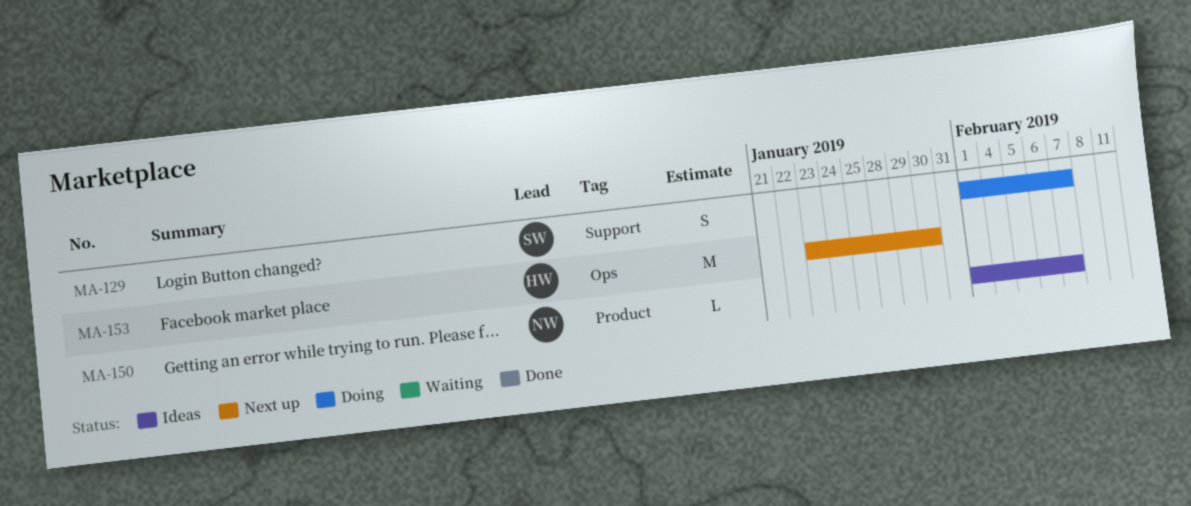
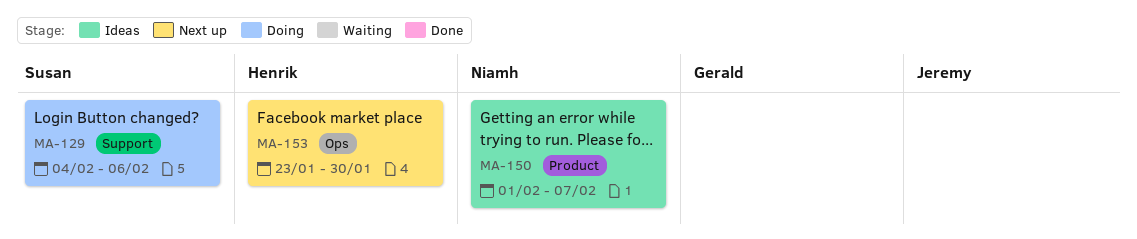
MA-129, start: Feb 1 -> Feb 4
MA-129, due: Feb 7 -> Feb 6

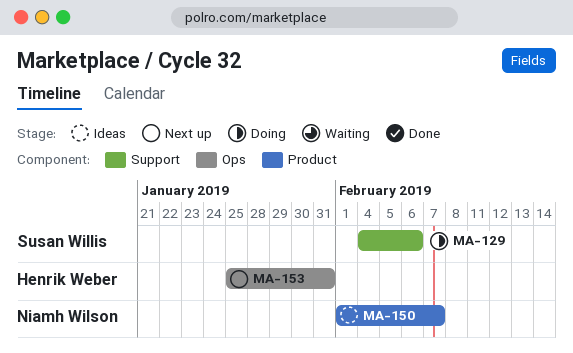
MA-153, start: Jan 23 -> Jan 25
MA-153, due: Jan 30 -> Jan 31

